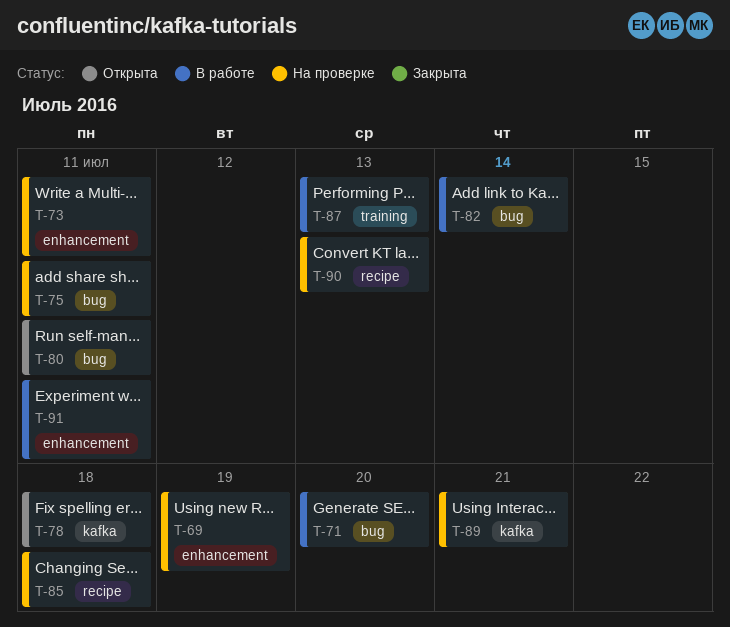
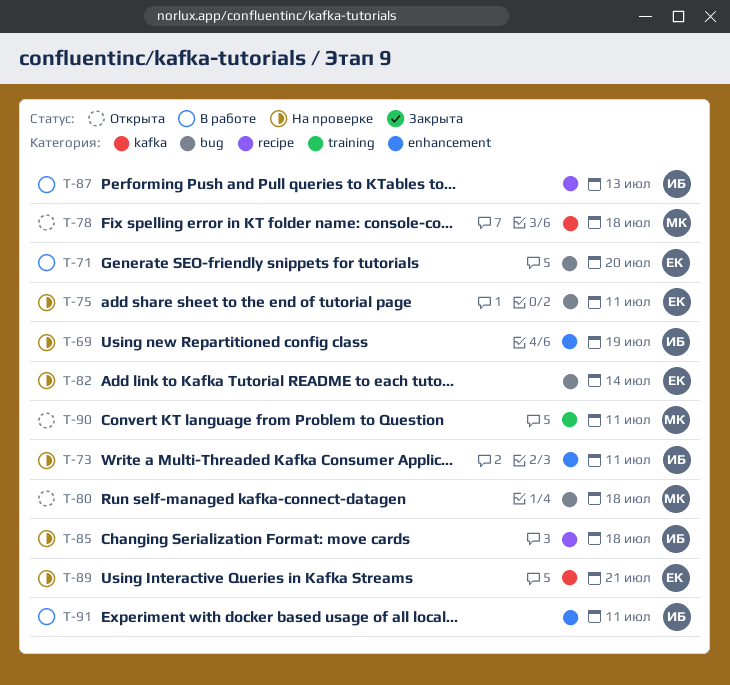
T-80, due: Jul 11 -> Jul 18
T-82, status: В работе -> На проверке
T-87, label: training -> recipe
T-90, status: На проверке -> Открыта
T-90, label: recipe -> training
T-90, due: Jul 13 -> Jul 11

